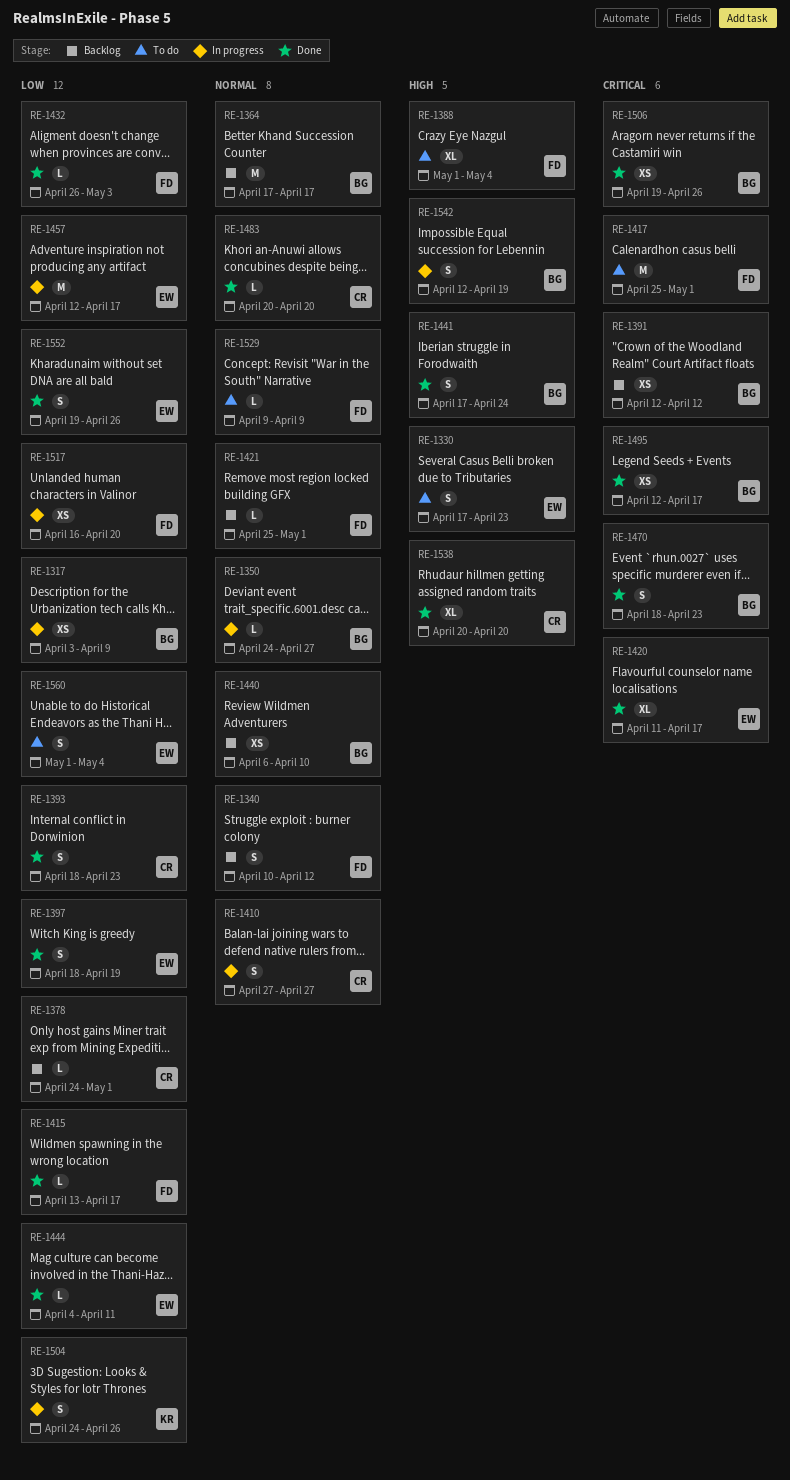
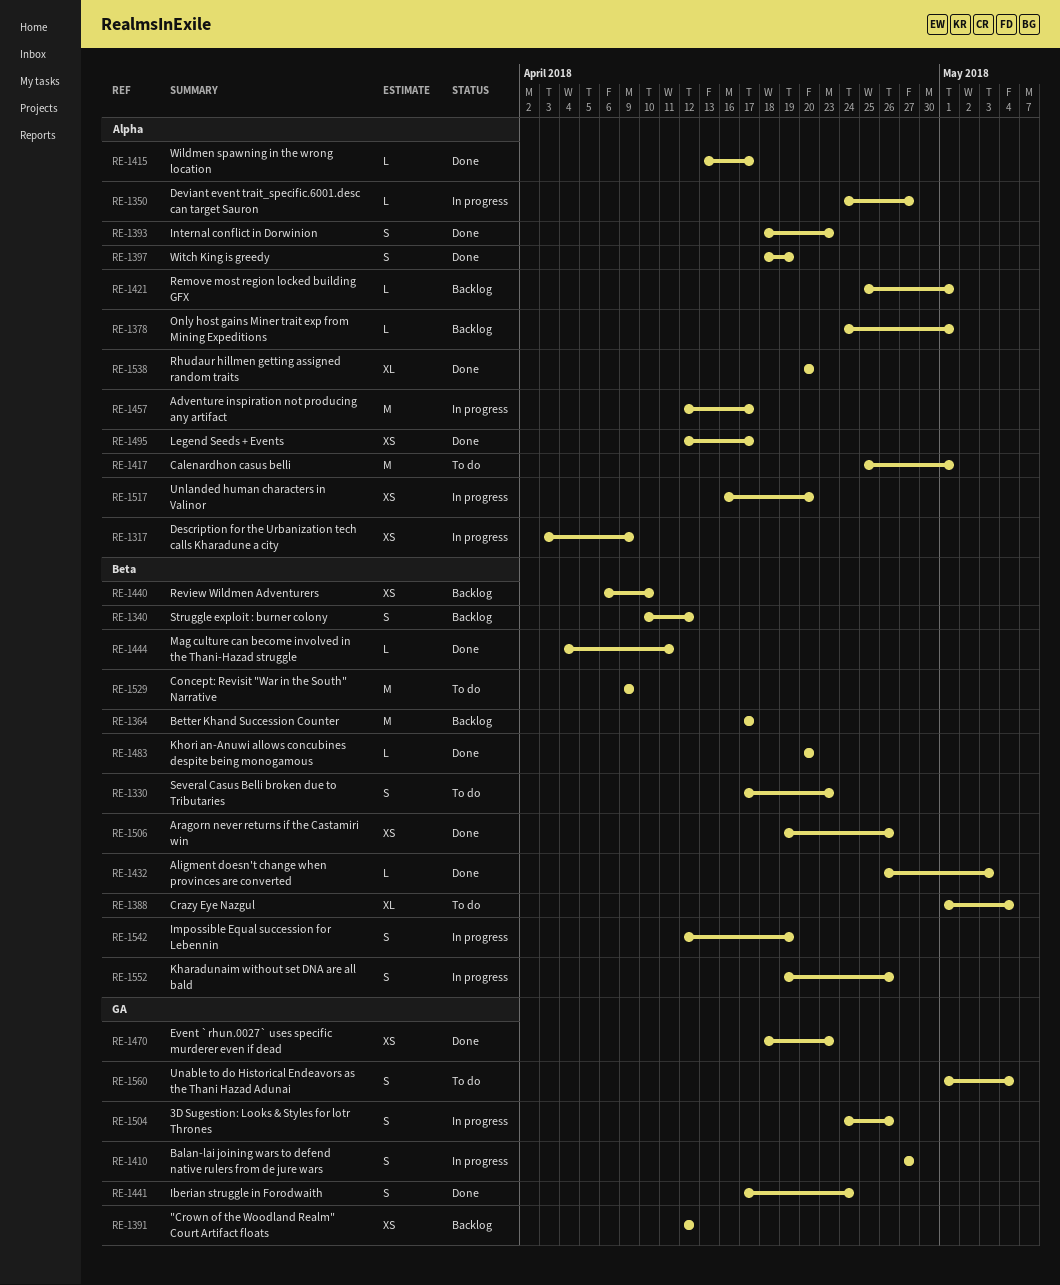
RE-1420: present -> none
RE-1470, estimate: S -> XS
RE-1529, estimate: L -> M
RE-1552, status: Done -> In progress

